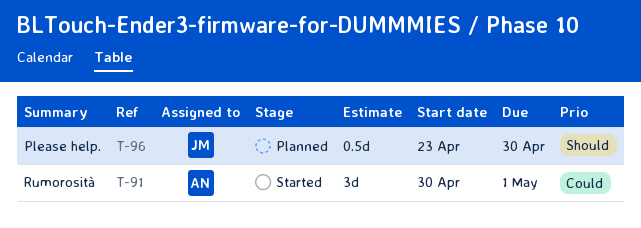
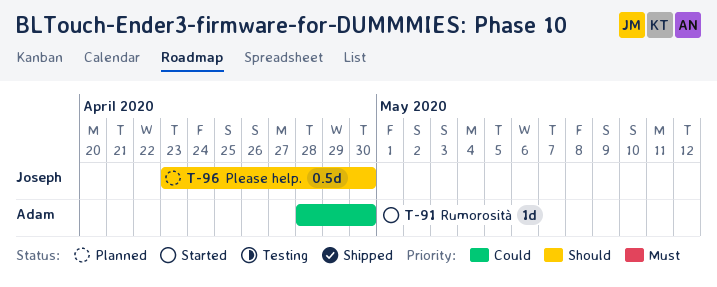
T-91, estimate: 3d -> 1d
T-91, start: Apr 30 -> Apr 28
T-91, due: May 1 -> Apr 30

